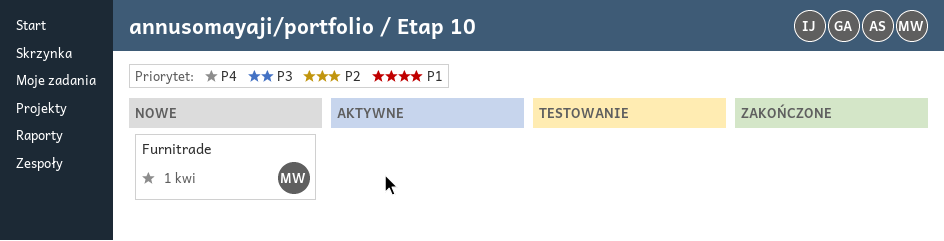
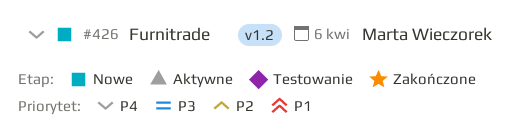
Furnitrade, due: Apr 1 -> Apr 6

